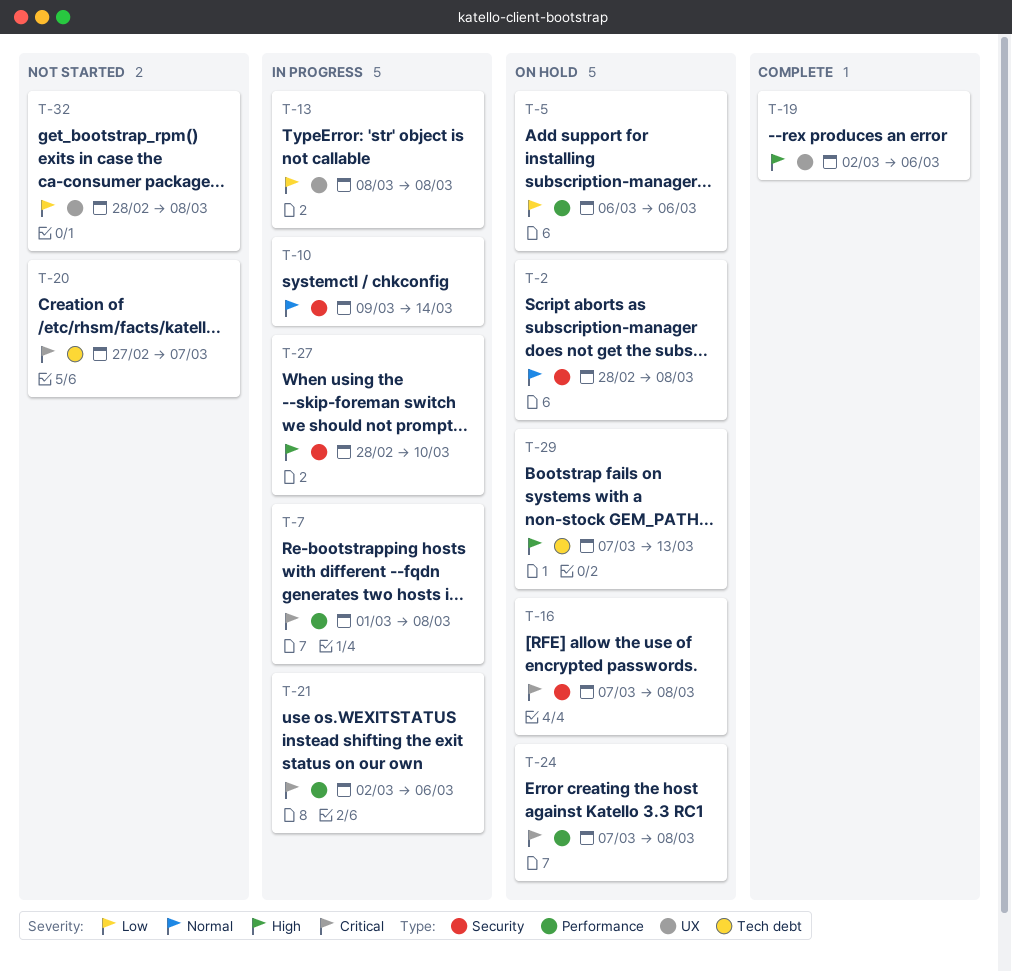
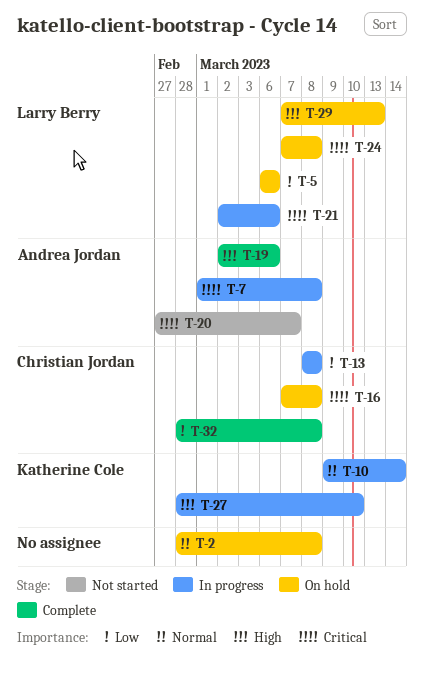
T-32, status: Not started -> Complete

